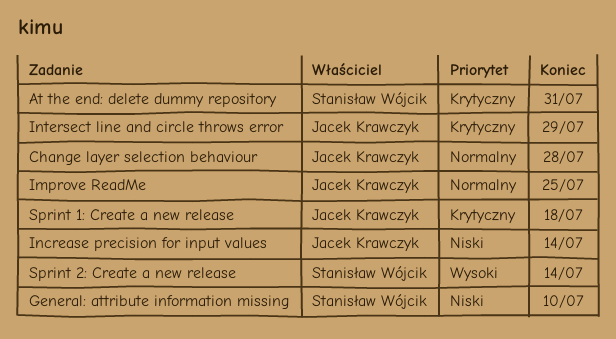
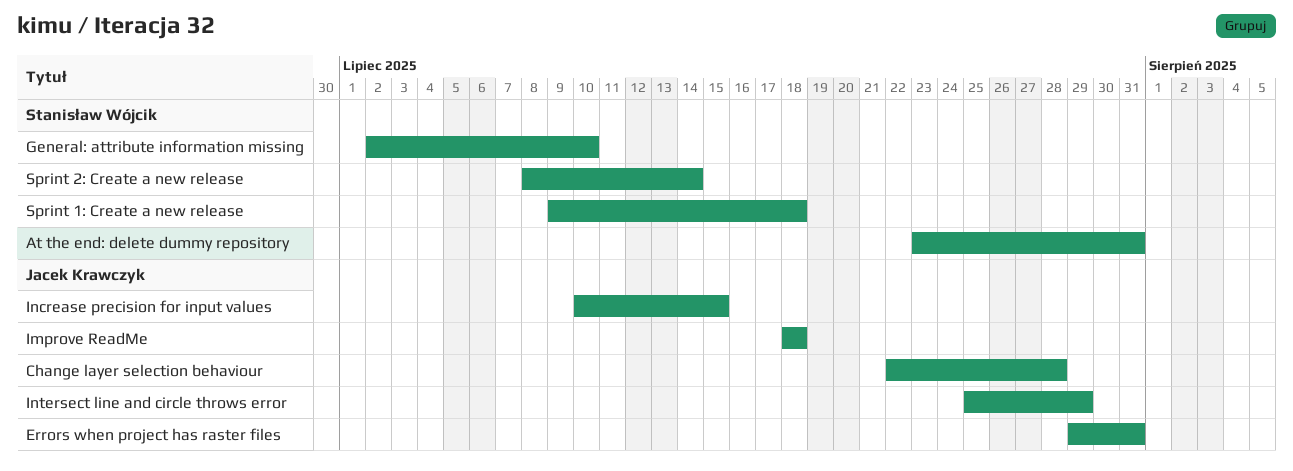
Errors when project has raster files: none -> present
Improve ReadMe, due: Jul 25 -> Jul 18
Increase precision for input values, due: Jul 14 -> Jul 15
Sprint 1: Create a new release, owner: Jacek Krawczyk -> Stanisław Wójcik

